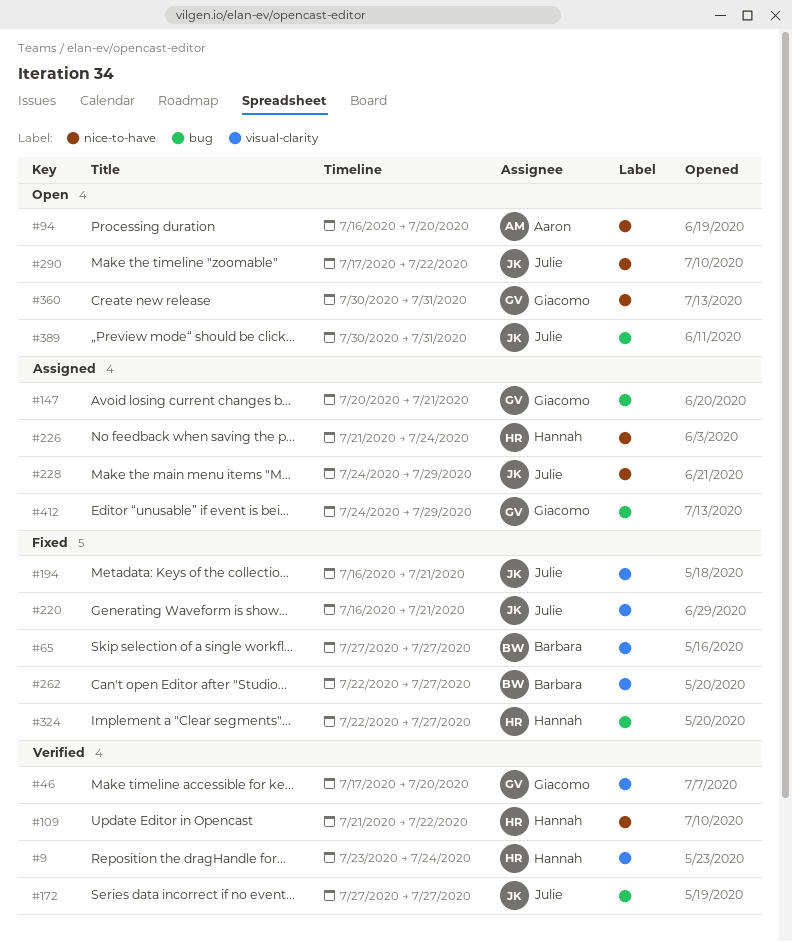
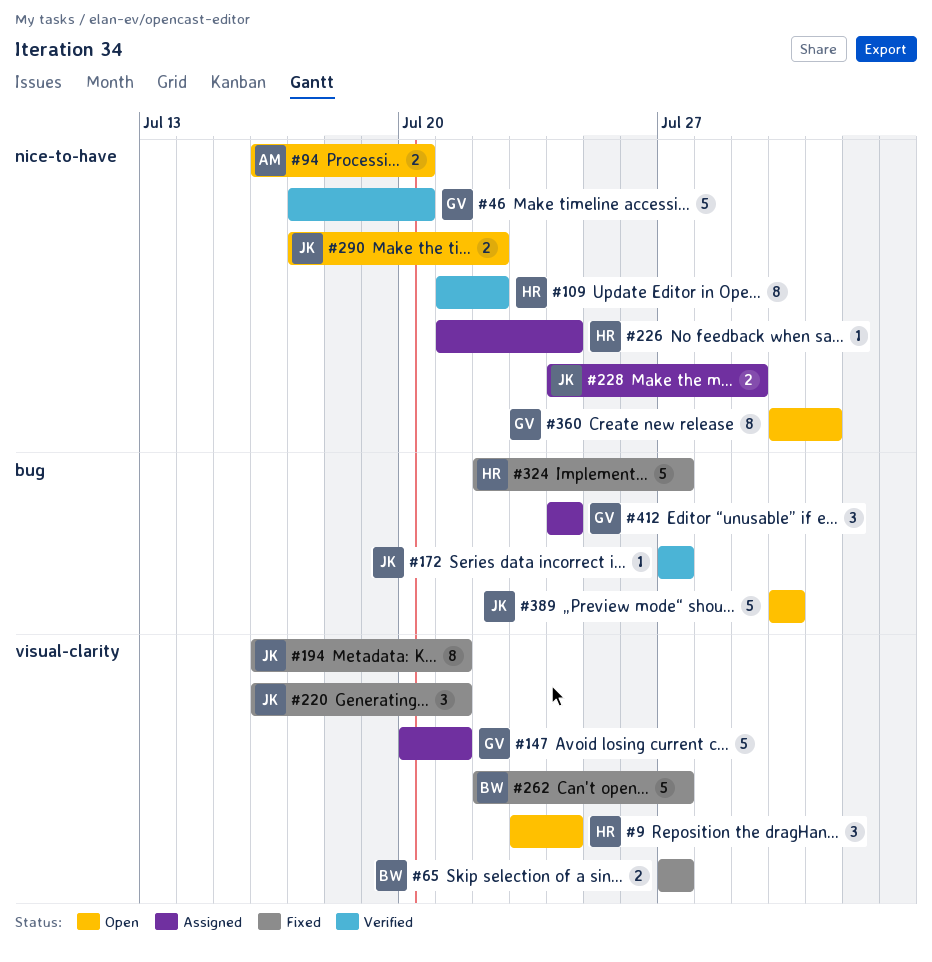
#9, status: Verified -> Open
#46, label: visual-clarity -> nice-to-have
#147, label: bug -> visual-clarity
#389, due: Jul 31 -> Jul 30
#412, due: Jul 29 -> Jul 24

